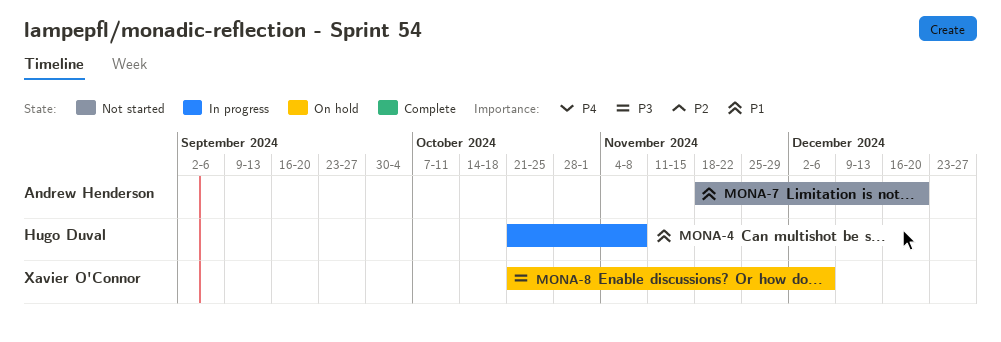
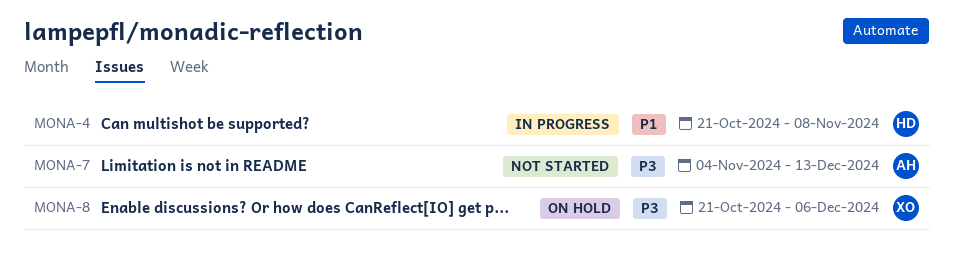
MONA-7, priority: P1 -> P3
MONA-7, start: Nov 18 -> Nov 4
MONA-7, due: Dec 20 -> Dec 13

